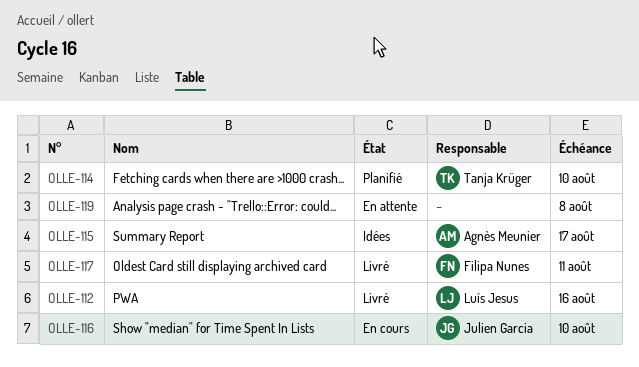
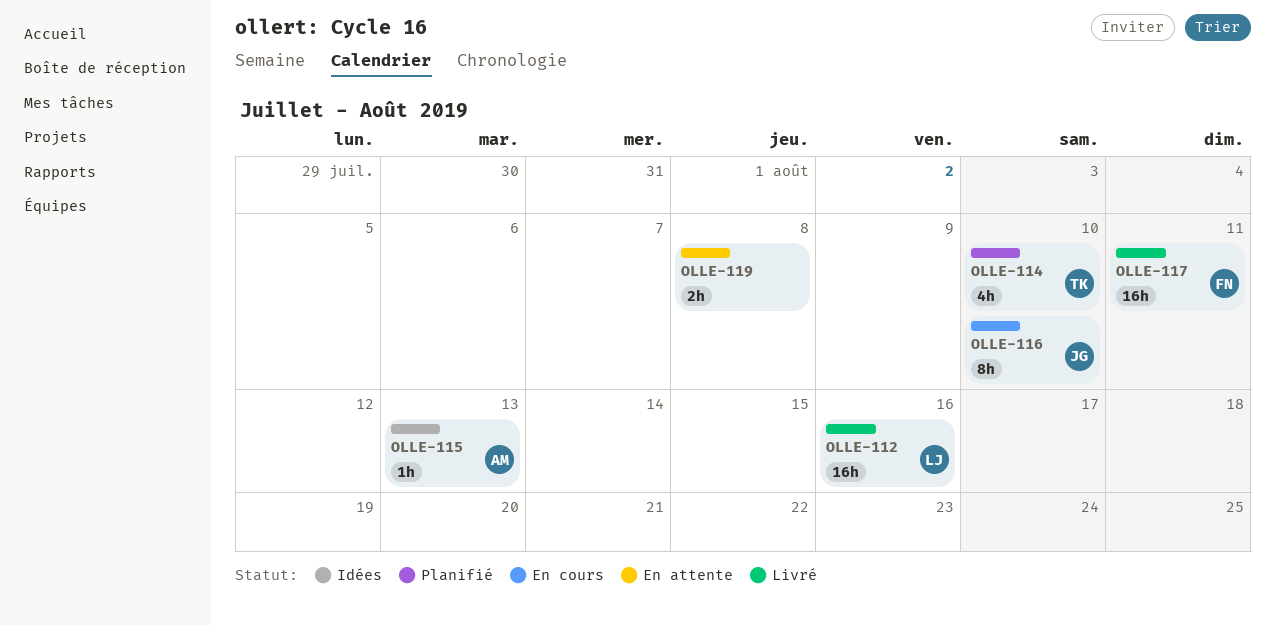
OLLE-115, due: Aug 17 -> Aug 13

